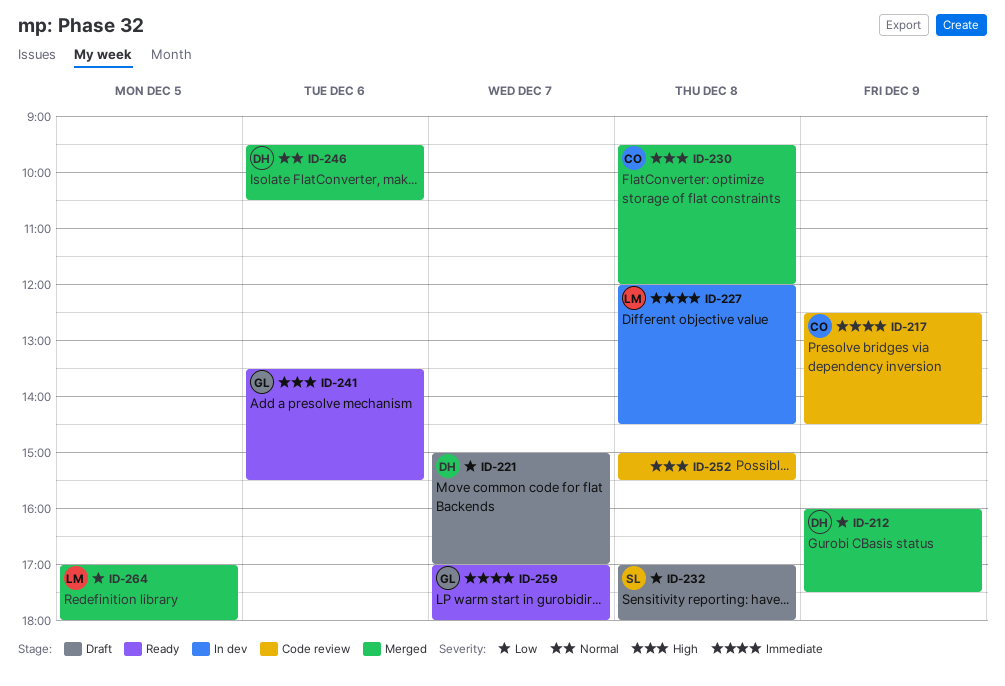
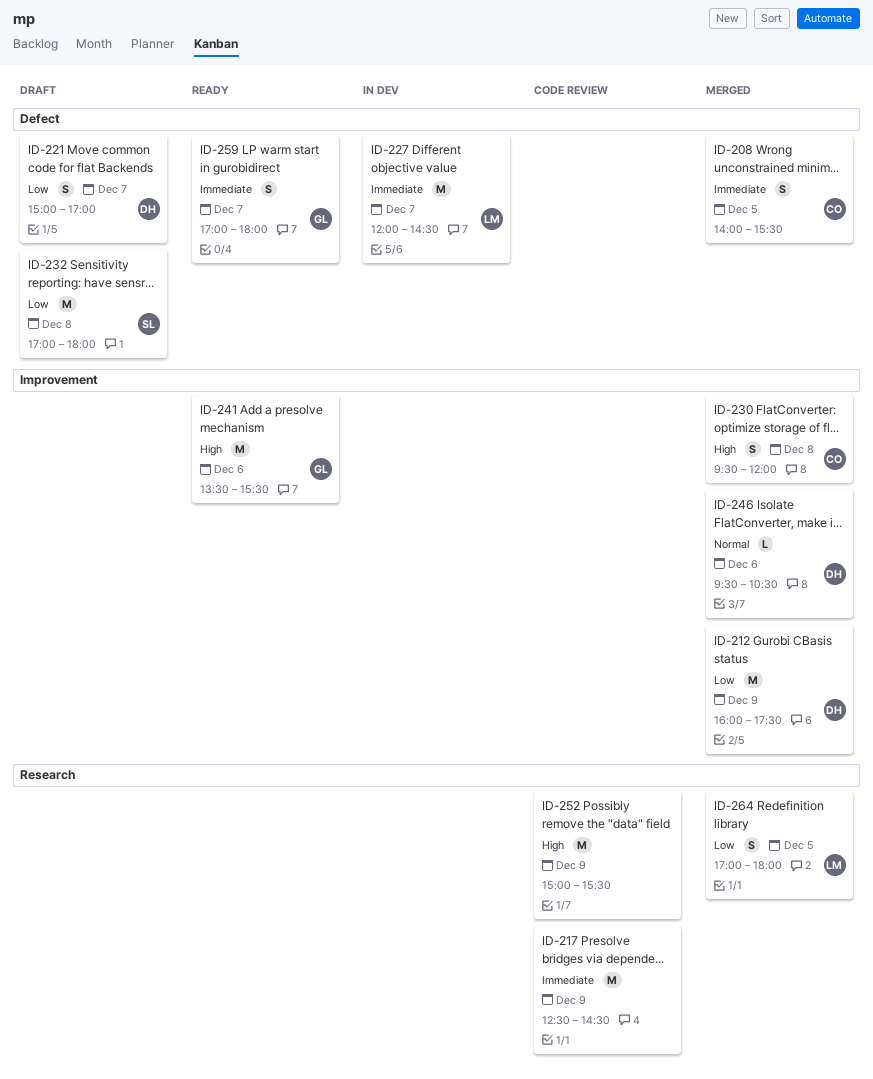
ID-208: none -> present
ID-217, owner: CO -> none
ID-227, day: Dec 8 -> Dec 7
ID-252, day: Dec 8 -> Dec 9

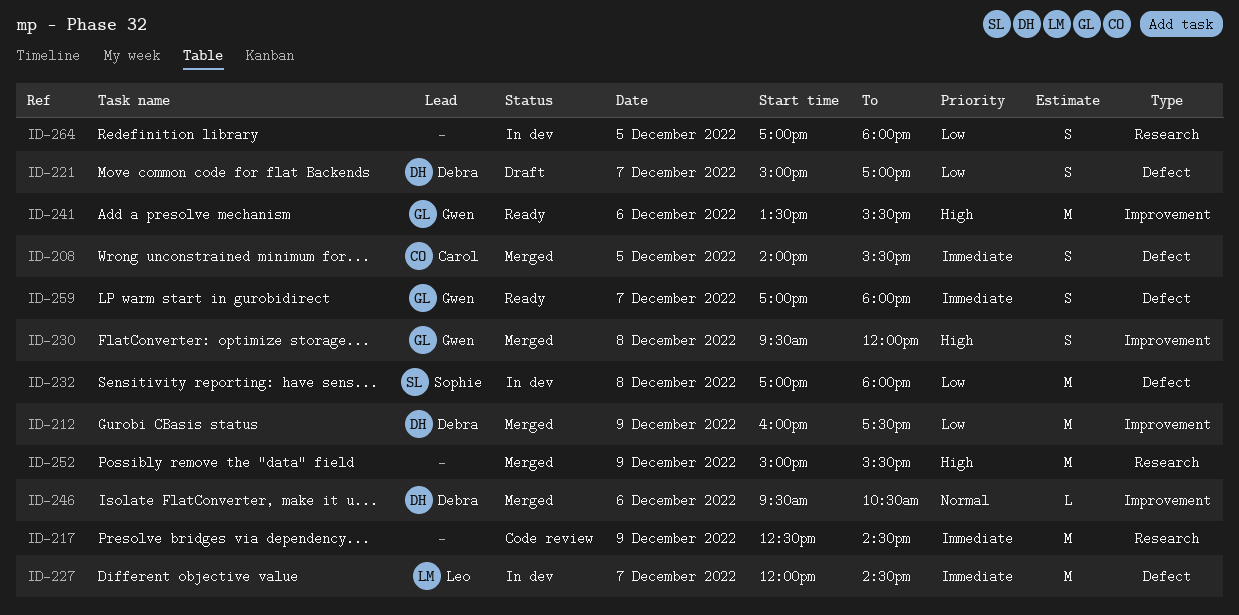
ID-230, owner: Carol -> Gwen
ID-232, status: Draft -> In dev
ID-252, status: Code review -> Merged
ID-264, status: Merged -> In dev
ID-264, owner: Leo -> none

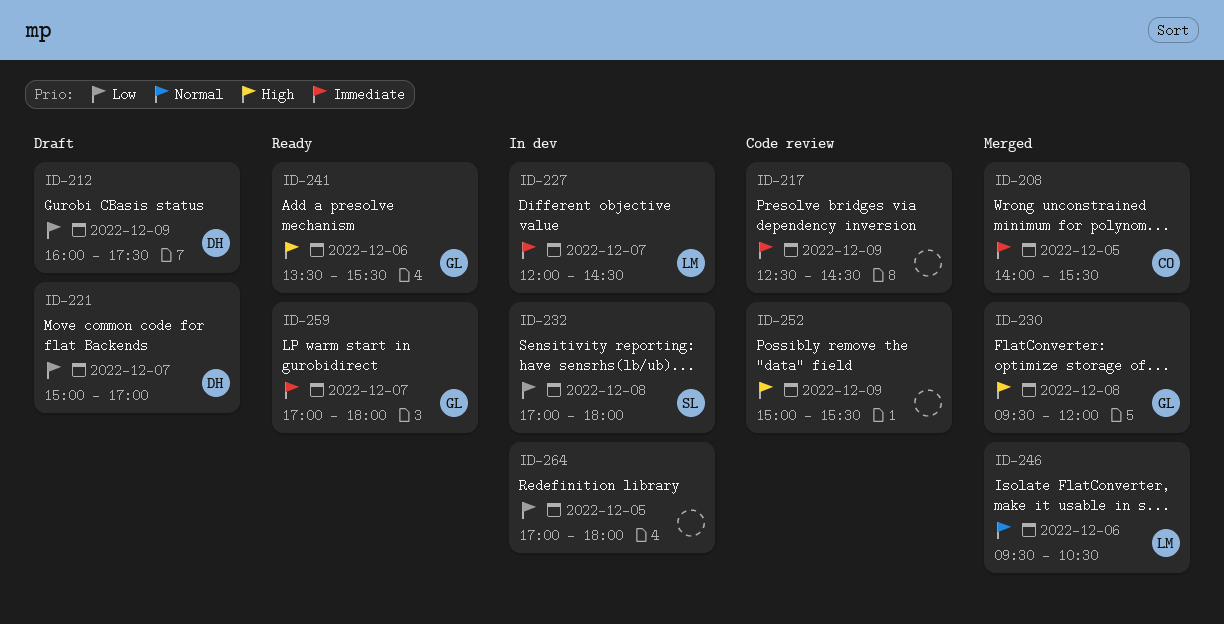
ID-212, status: Merged -> Draft
ID-246, owner: Debra -> Leo
ID-252, status: Merged -> Code review

